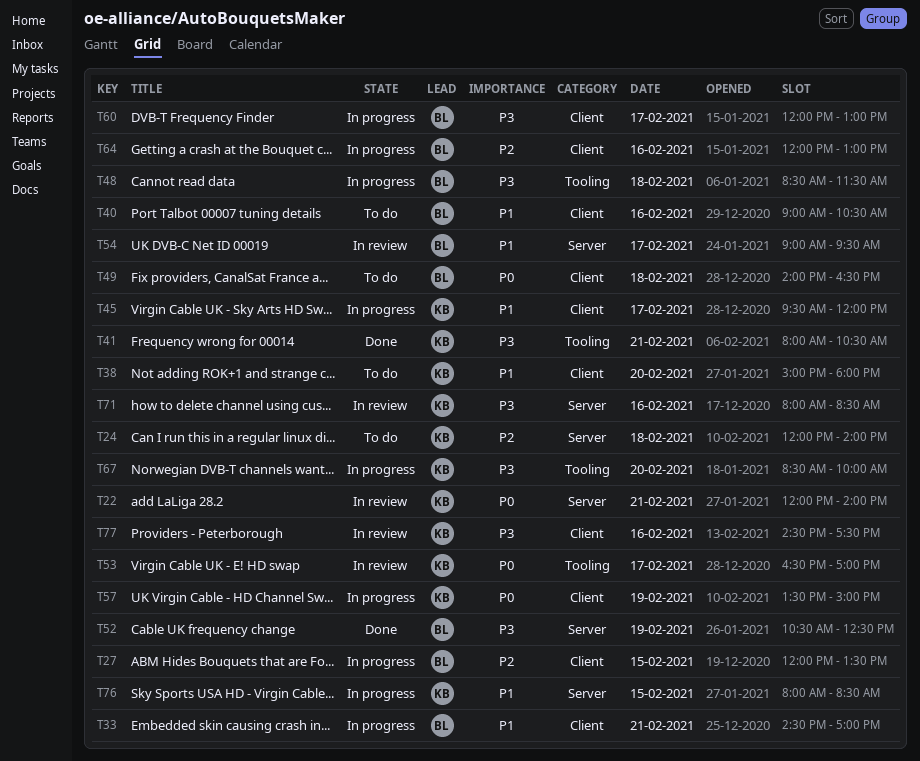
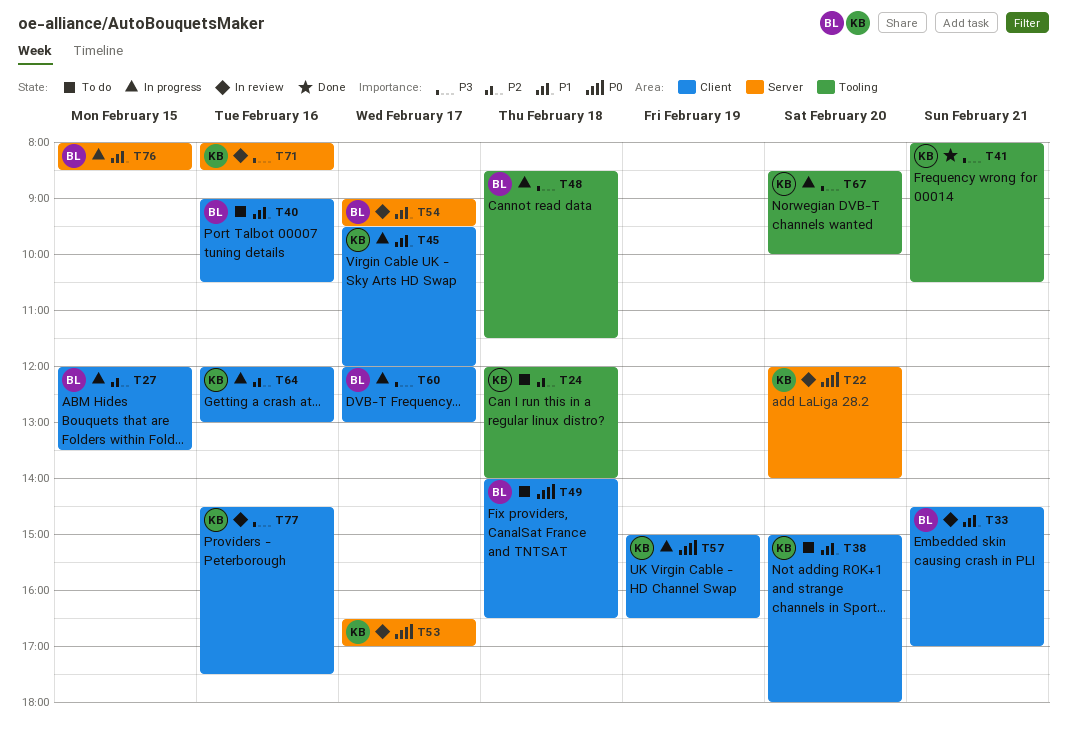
T22, day: Feb 21 -> Feb 20
T24, label: Server -> Tooling
T33, status: In progress -> In review
T52: present -> none
T53, label: Tooling -> Server
T57, begins: 13:30 -> 15:00
T57, ends: 15:00 -> 16:30
T64, owner: BL -> KB
T76, owner: KB -> BL

